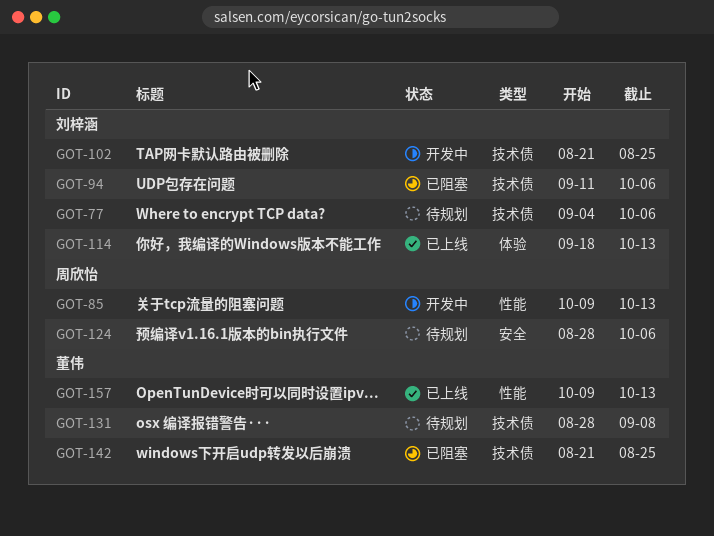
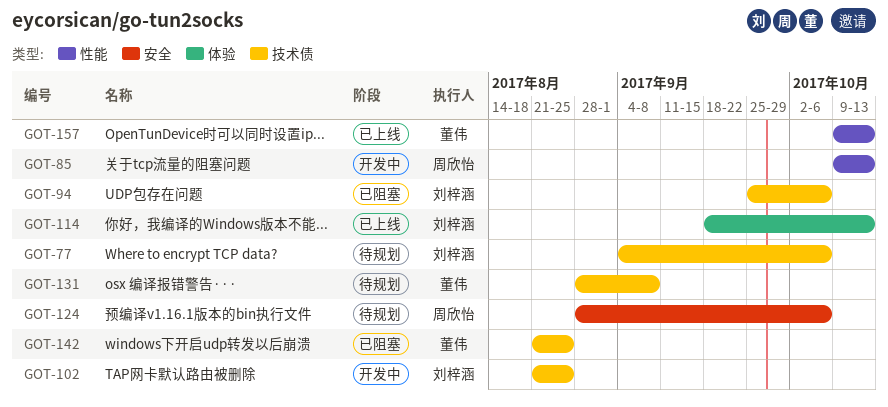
GOT-94, start: Sep 11 -> Sep 25

